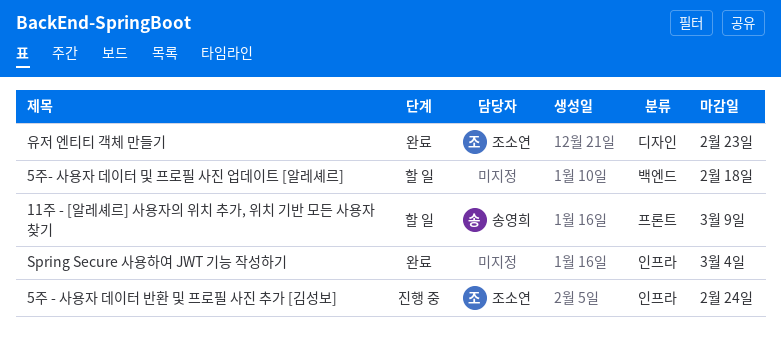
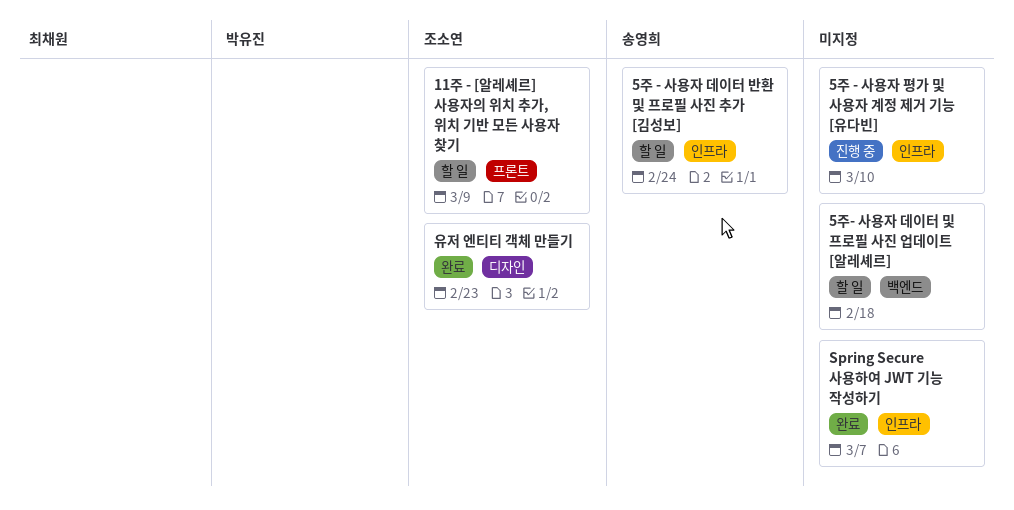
11주 - [알레셰르] 사용자의 위치 추가, 위치 기반 모든 사용자 찾기, owner: 송영희 -> 조소연
5주 - 사용자 데이터 반환 및 프로필 사진 추가 [김성보], status: 진행 중 -> 할 일
5주 - 사용자 데이터 반환 및 프로필 사진 추가 [김성보], owner: 조소연 -> 송영희
5주 - 사용자 평가 및 사용자 계정 제거 기능 [유다빈]: none -> present
Spring Secure 사용하여 JWT 기능 작성하기, due: Mar 4 -> Mar 7

